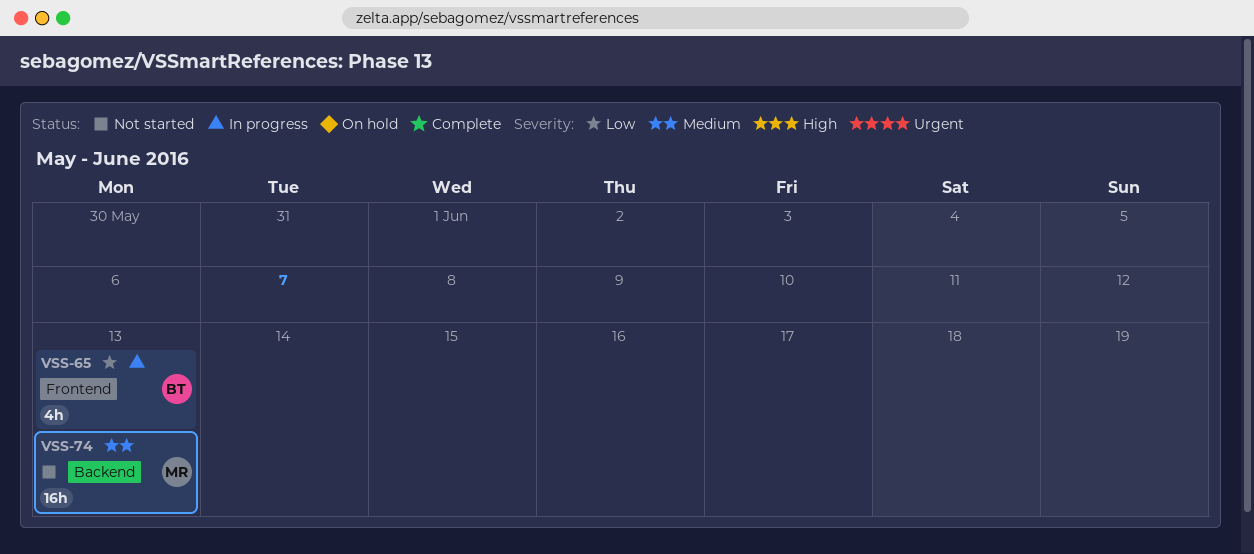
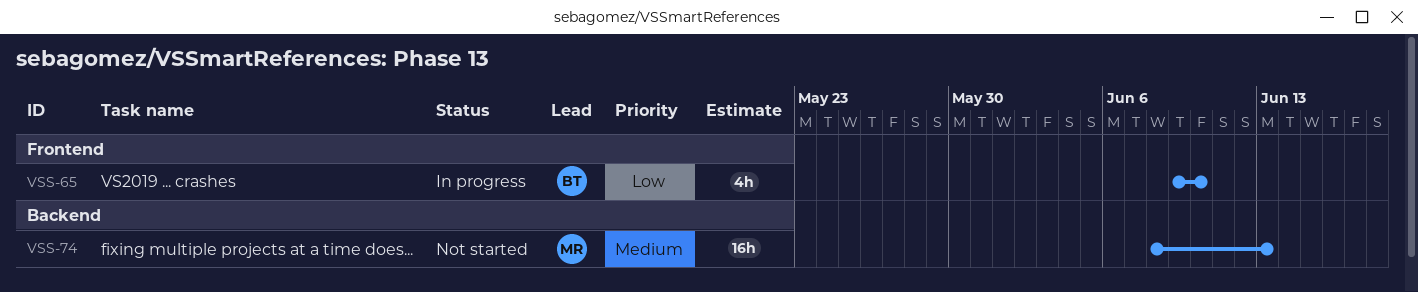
VSS-65, due: Jun 13 -> Jun 10

